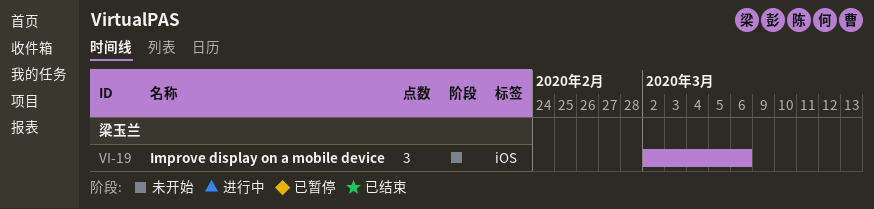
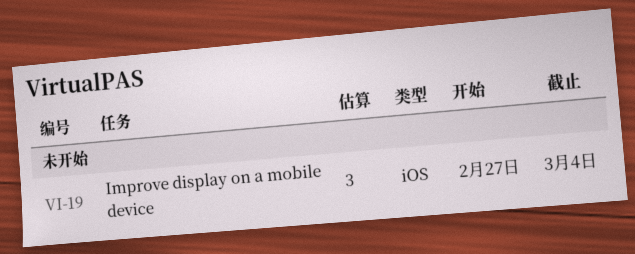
VI-19, start: Mar 2 -> Feb 27
VI-19, due: Mar 6 -> Mar 4

